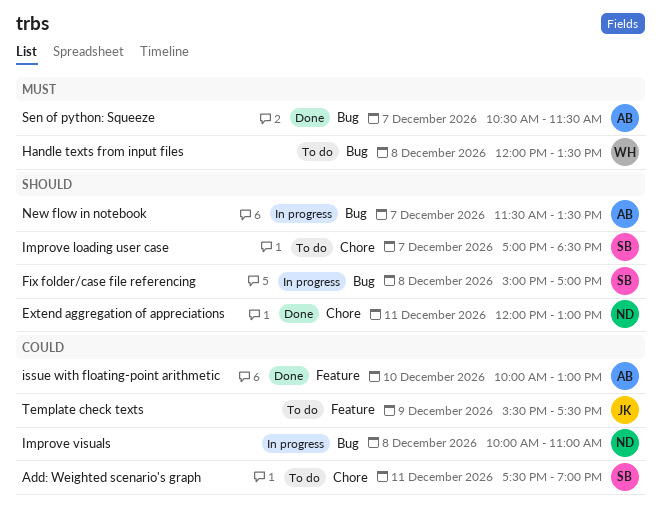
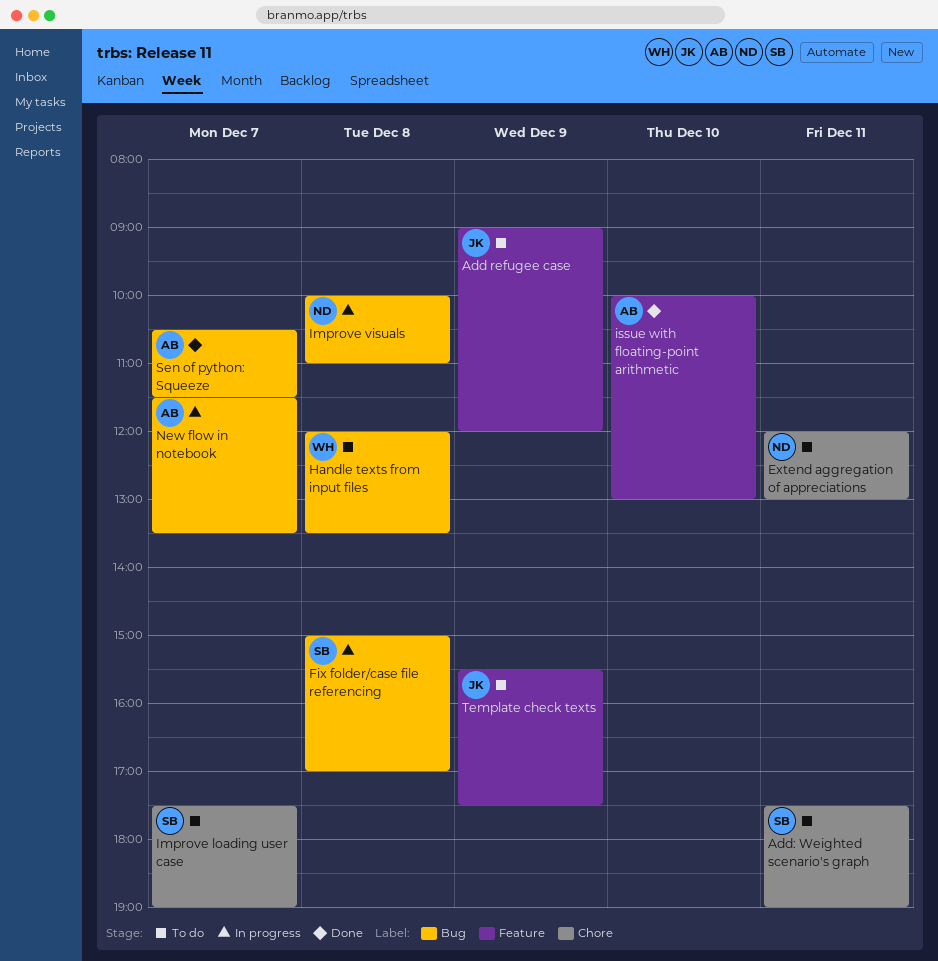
Add refugee case: none -> present
Extend aggregation of appreciations, status: Done -> To do
Improve loading user case, begins: 17:00 -> 17:30
Improve loading user case, ends: 18:30 -> 19:00

